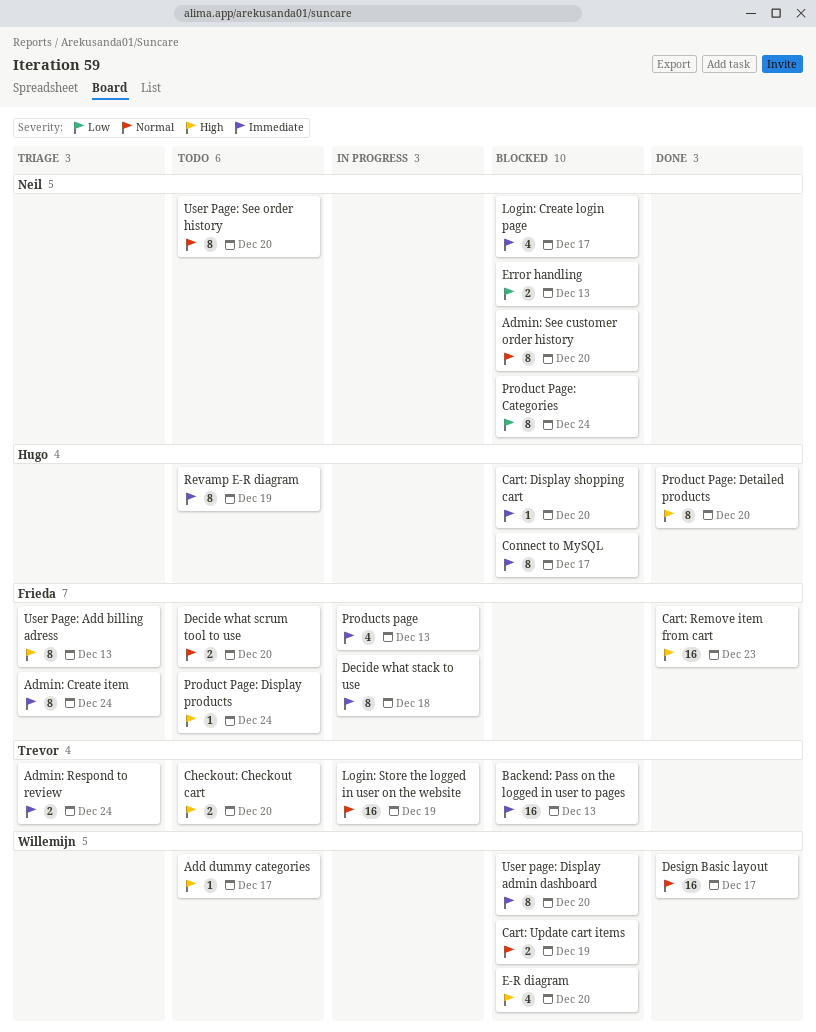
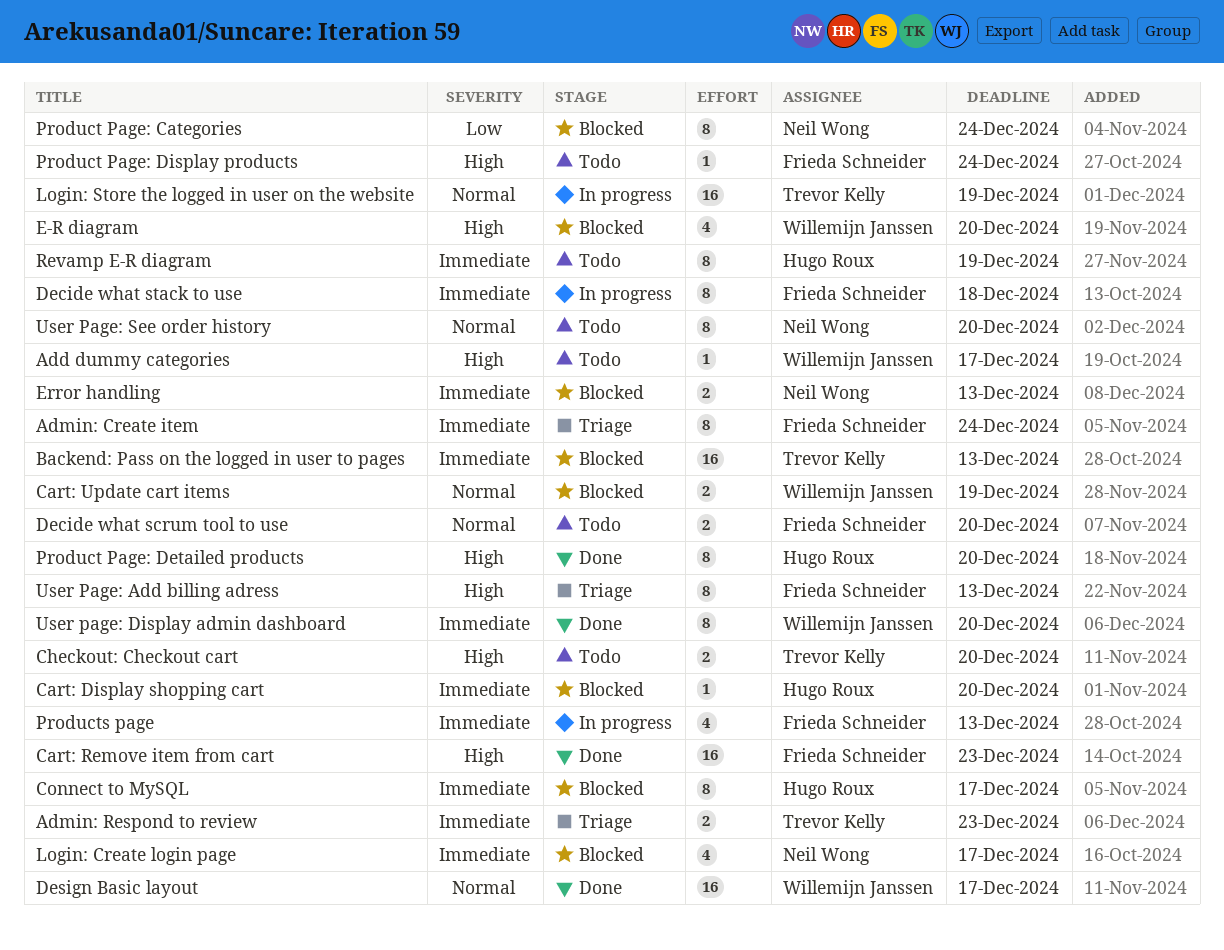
Admin: Respond to review, due: Dec 24 -> Dec 23
Admin: See customer order history: present -> none
Error handling, priority: Low -> Immediate
User page: Display admin dashboard, status: Blocked -> Done

